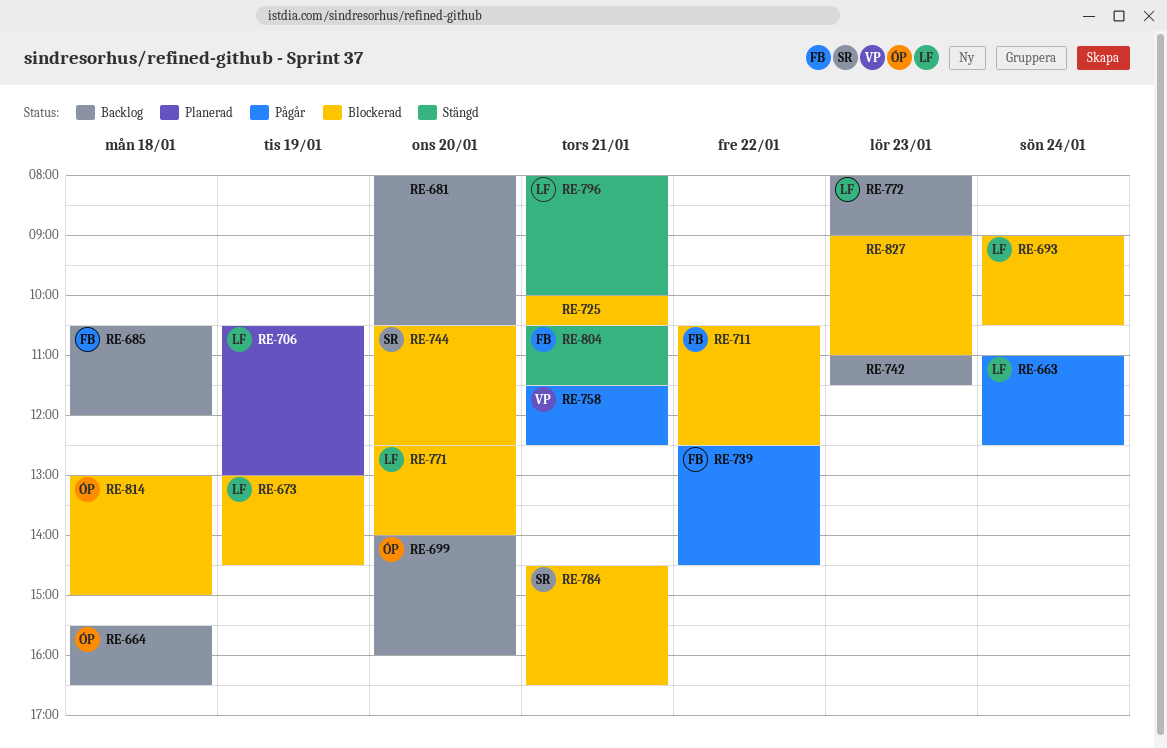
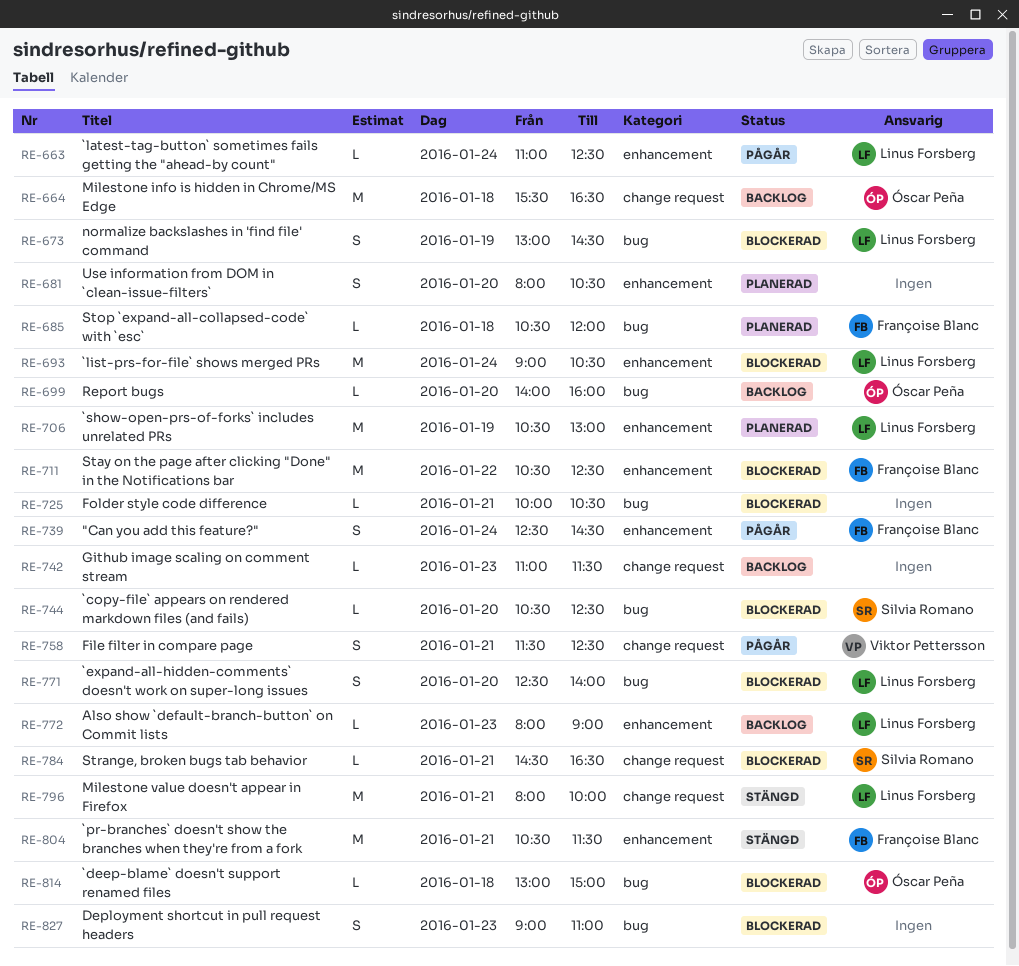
RE-681, status: Backlog -> Planerad
RE-685, status: Backlog -> Planerad
RE-739, day: Jan 22 -> Jan 24

